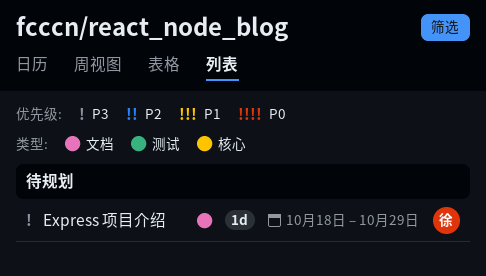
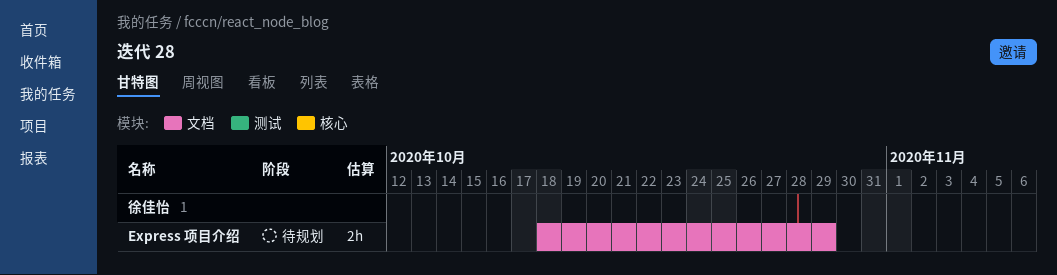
Express 项目介绍, estimate: 1d -> 2h

